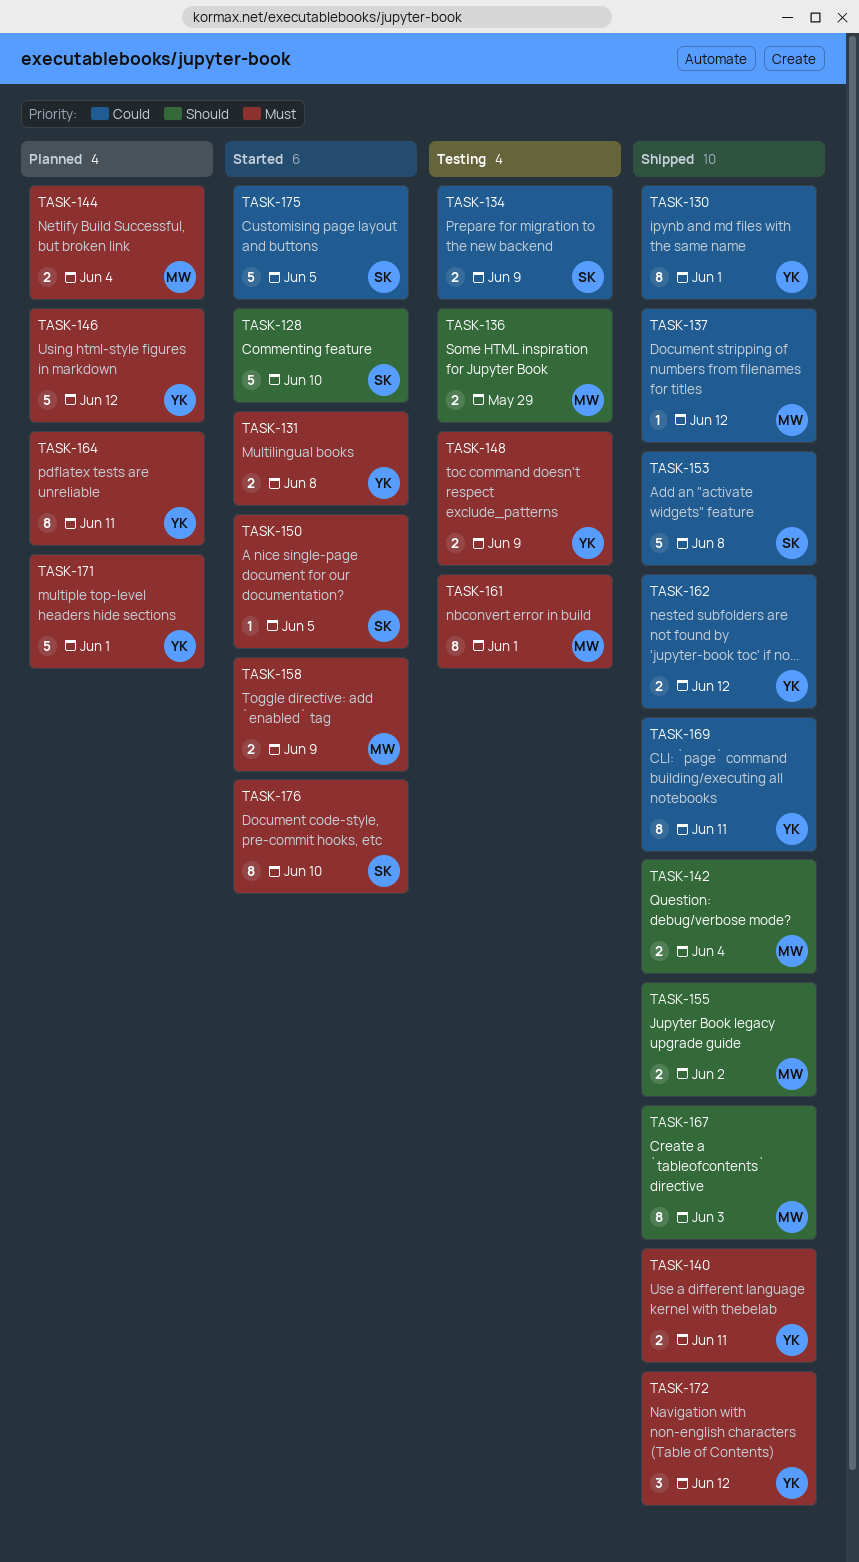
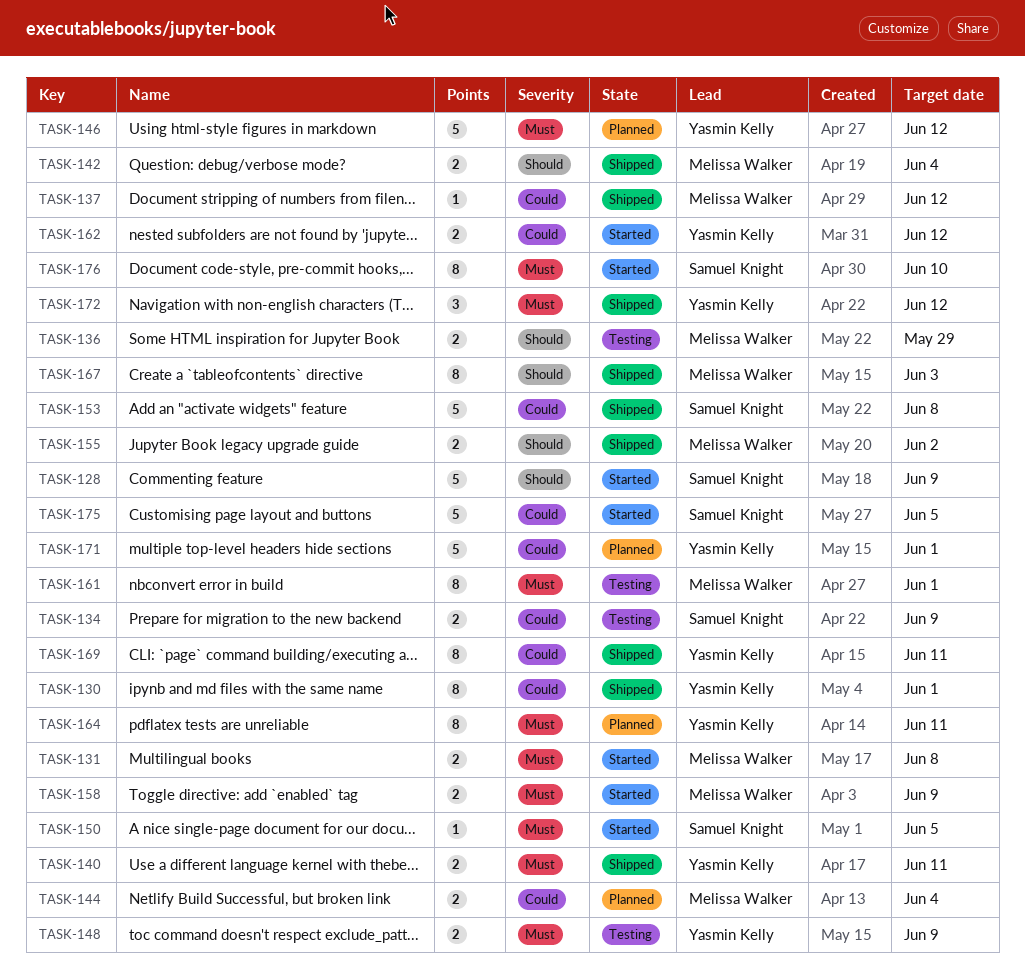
TASK-128, due: Jun 10 -> Jun 9
TASK-131, owner: Yasmin Kelly -> Melissa Walker
TASK-144, priority: Must -> Could
TASK-162, status: Shipped -> Started
TASK-171, priority: Must -> Could

